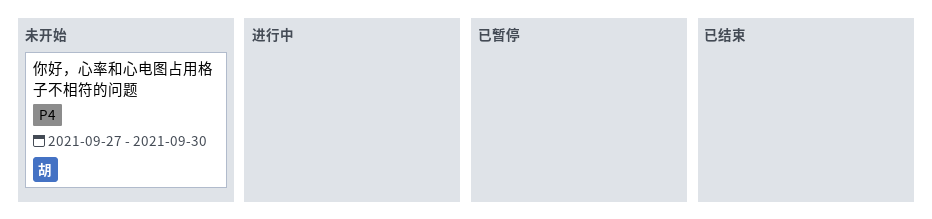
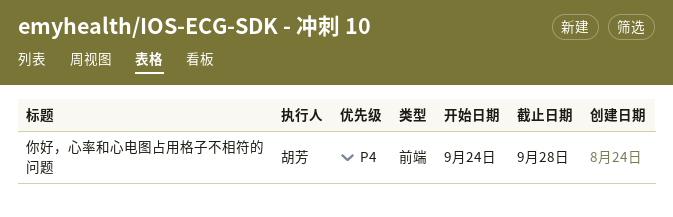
你好，心率和心电图占用格子不相符的问题, start: Sep 27 -> Sep 24
你好，心率和心电图占用格子不相符的问题, due: Sep 30 -> Sep 28

